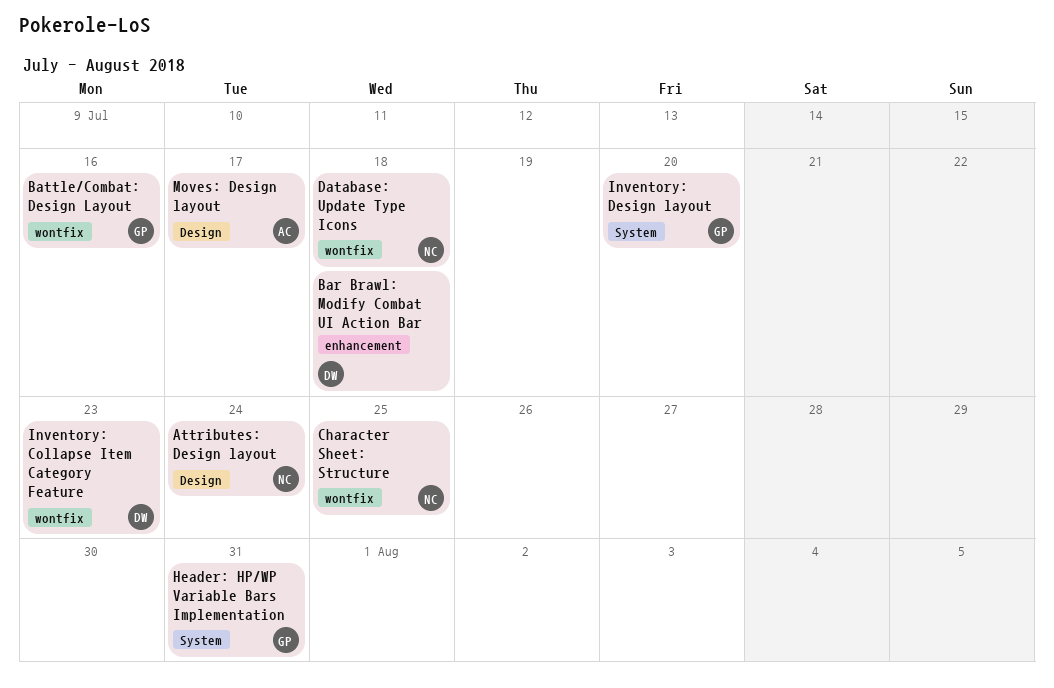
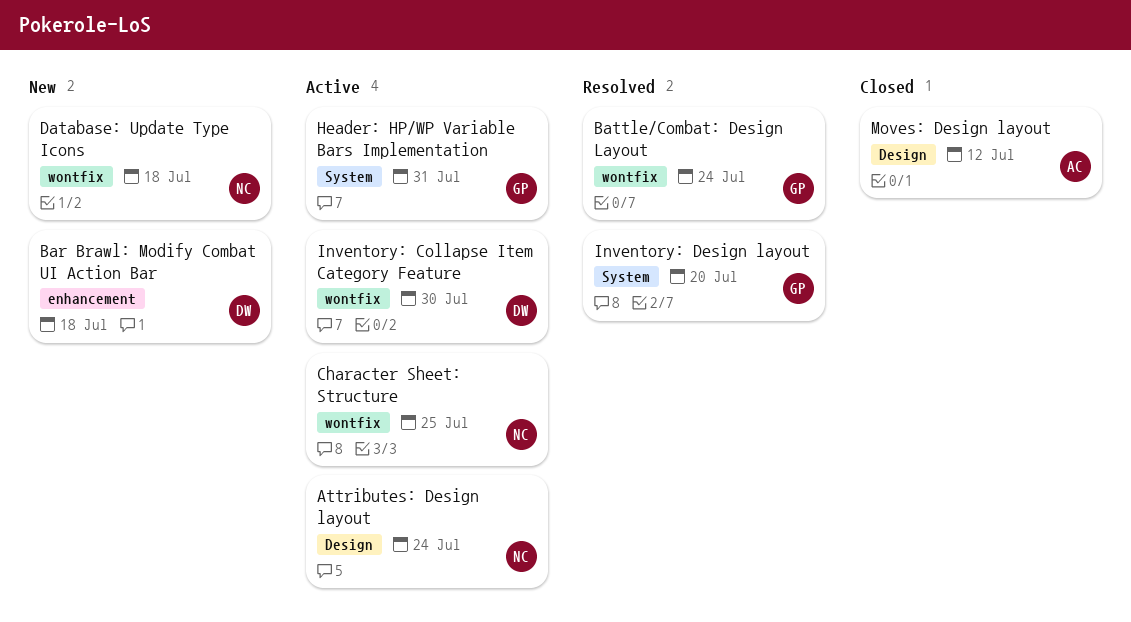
Battle/Combat: Design Layout, due: Jul 16 -> Jul 24
Inventory: Collapse Item Category Feature, due: Jul 23 -> Jul 30
Moves: Design layout, due: Jul 17 -> Jul 12

